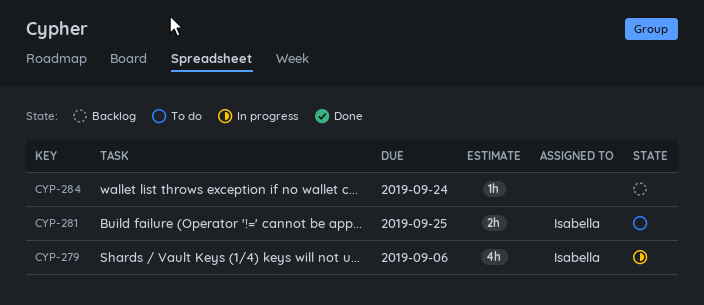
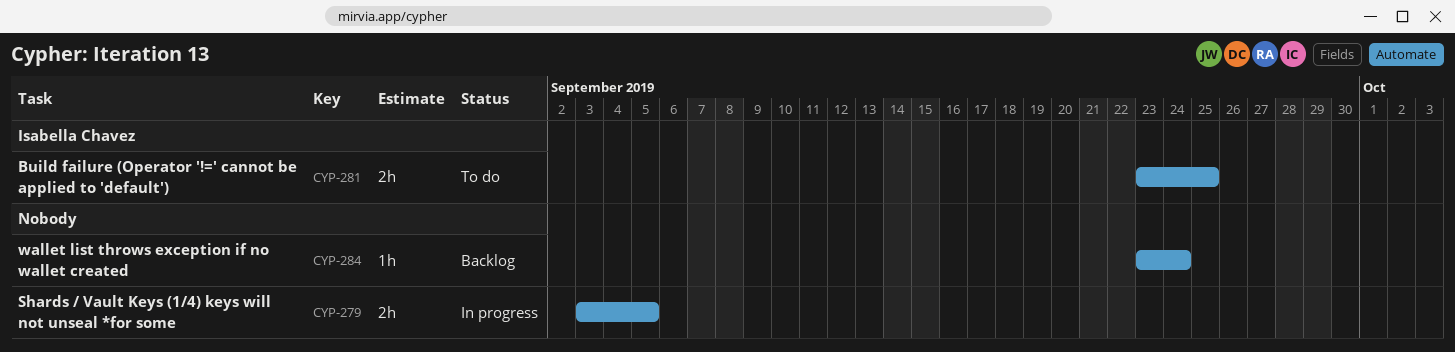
CYP-279, owner: Isabella Chavez -> none
CYP-279, estimate: 4h -> 2h
CYP-279, due: Sep 6 -> Sep 5

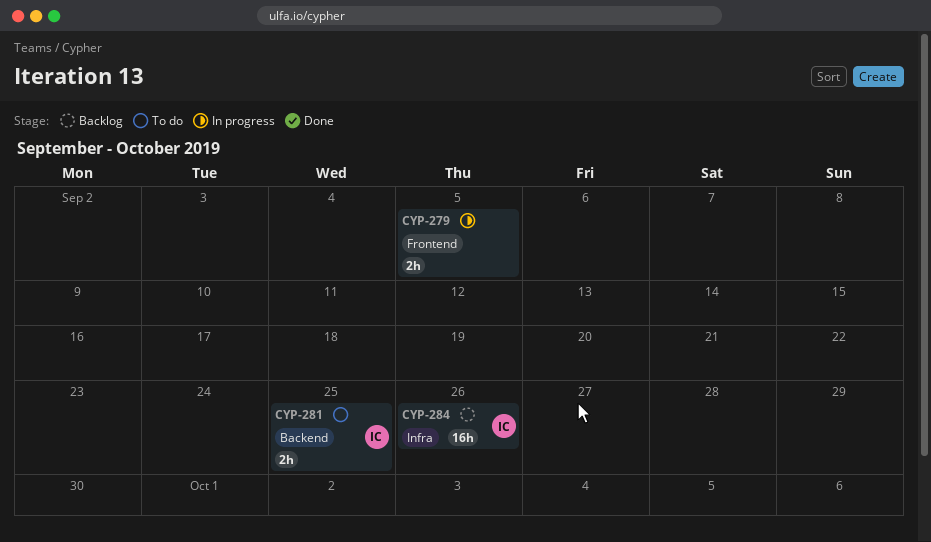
CYP-284, owner: none -> Isabella Chavez
CYP-284, estimate: 1h -> 16h
CYP-284, due: Sep 24 -> Sep 26

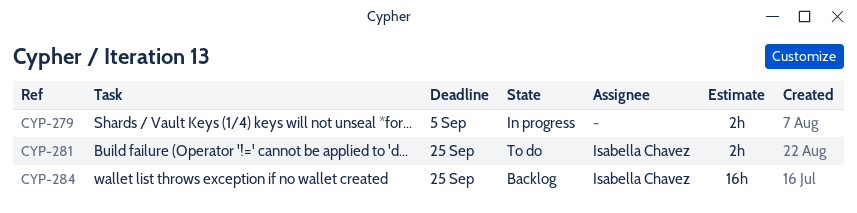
CYP-284, due: Sep 26 -> Sep 25

